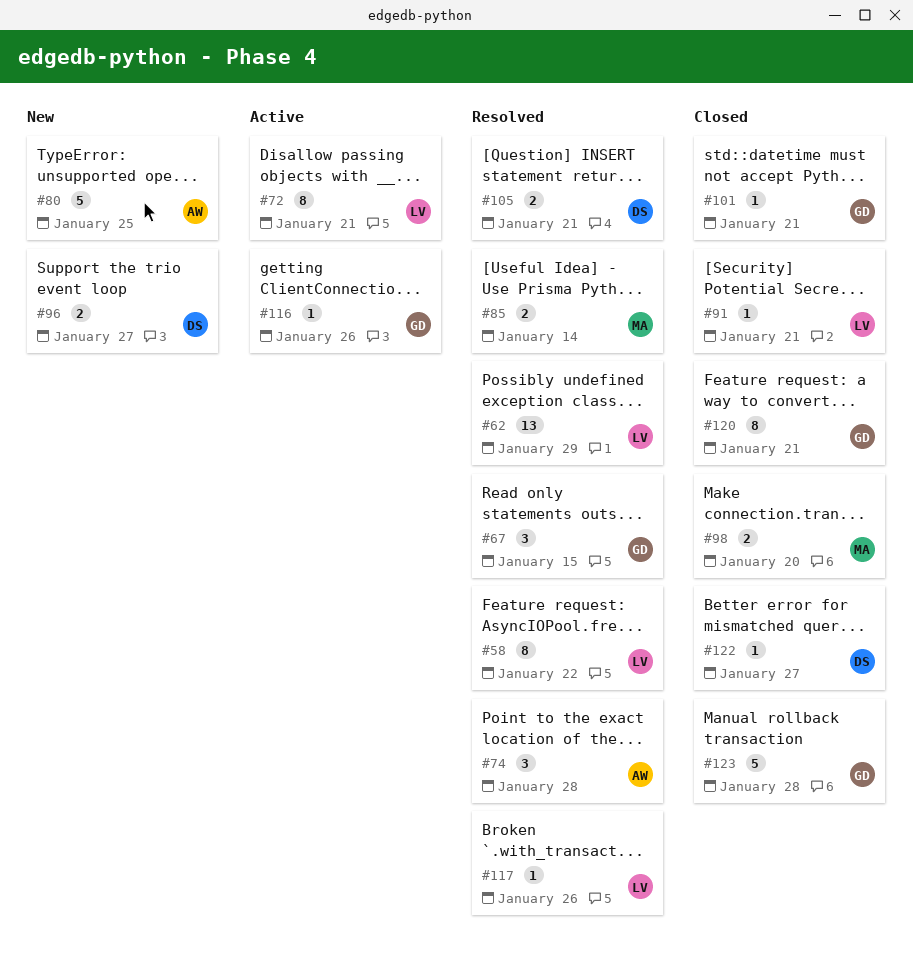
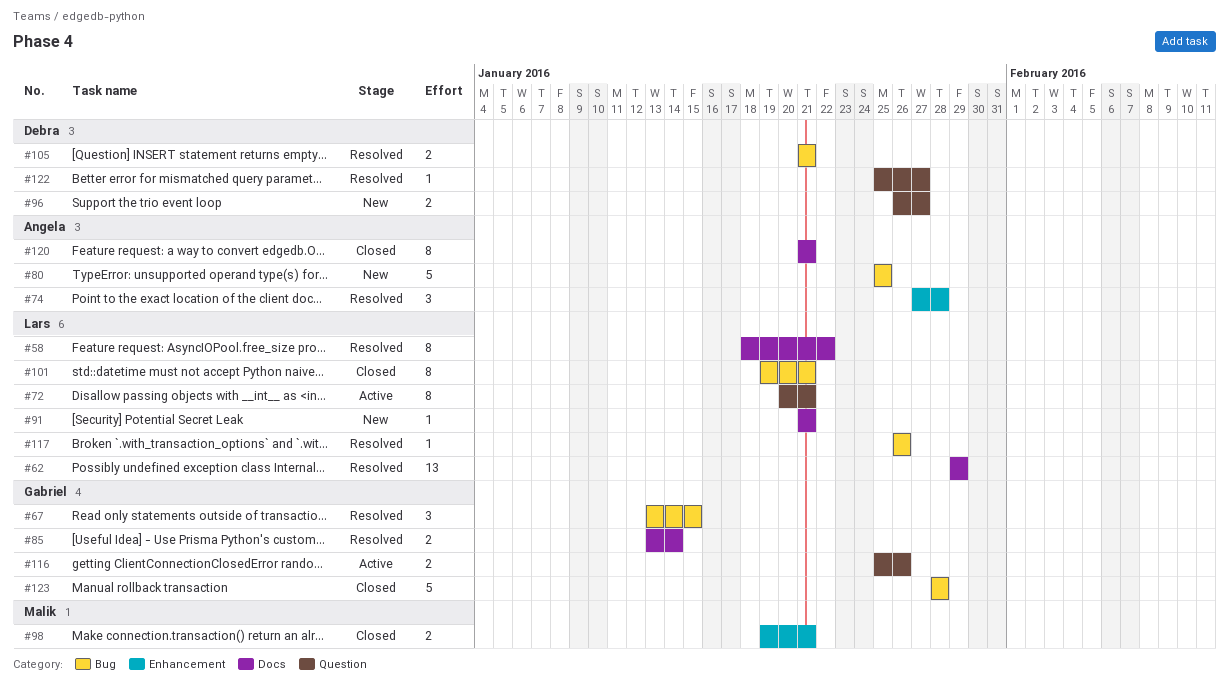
#85, owner: Malik -> Gabriel
#91, status: Closed -> New
#98, due: Jan 20 -> Jan 21
#101, owner: Gabriel -> Lars
#101, estimate: 1 -> 8
#116, estimate: 1 -> 2
#120, owner: Gabriel -> Angela
#122, status: Closed -> Resolved

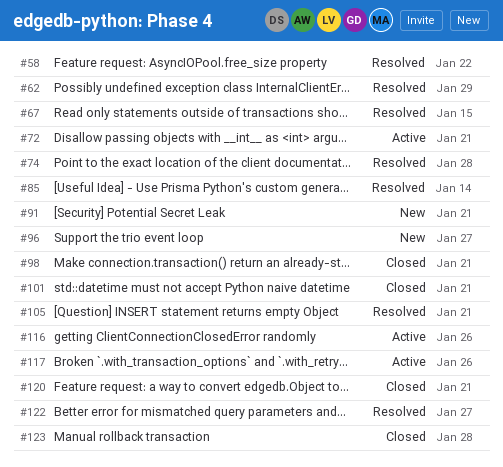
#80: present -> none
#117, status: Resolved -> Active

